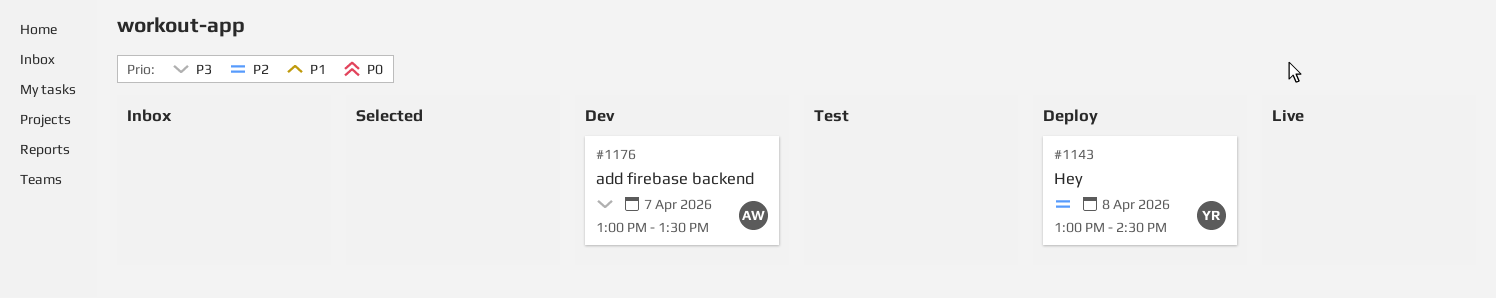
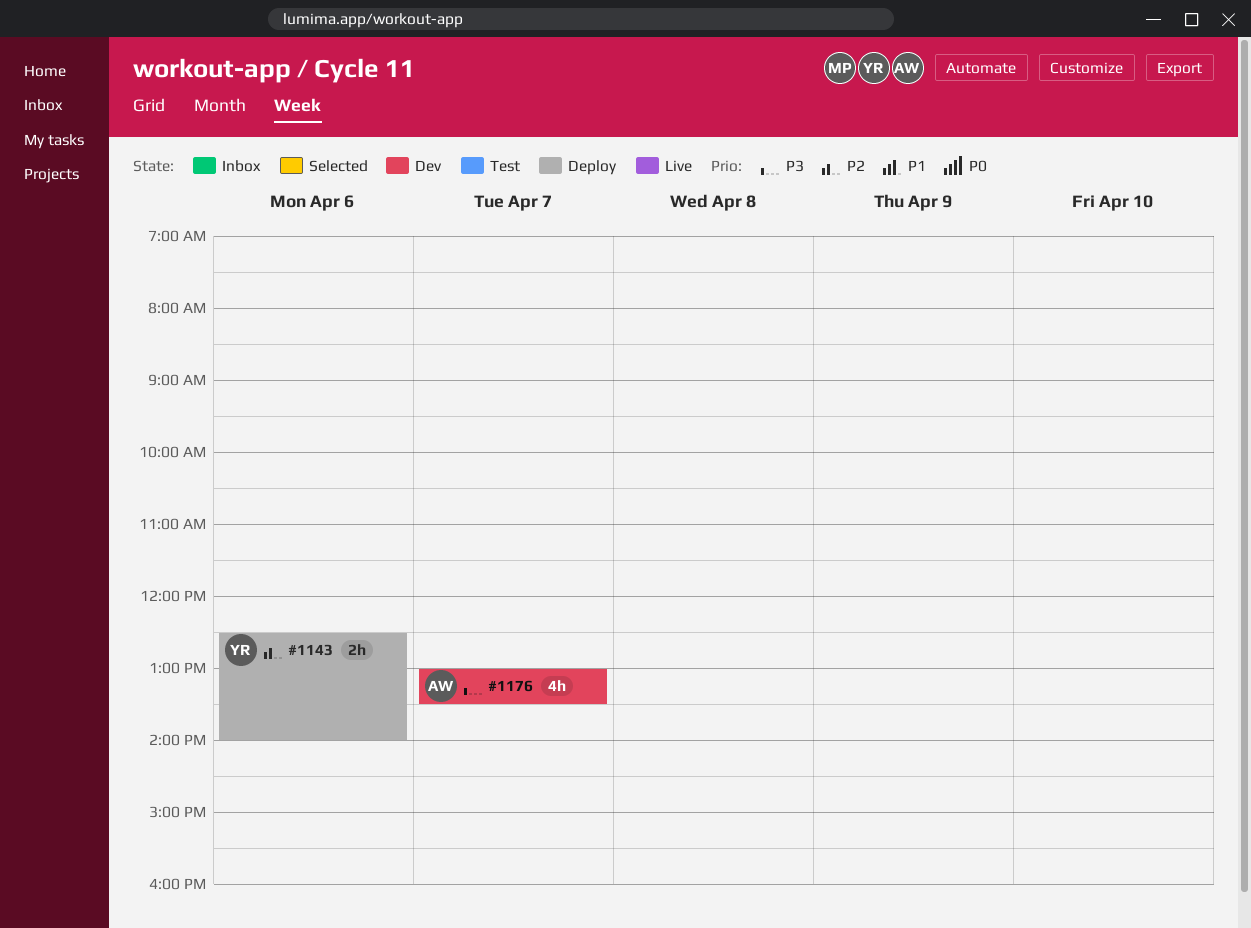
#1143, day: Apr 8 -> Apr 6
#1143, begins: 13:00 -> 12:30
#1143, ends: 14:30 -> 14:00

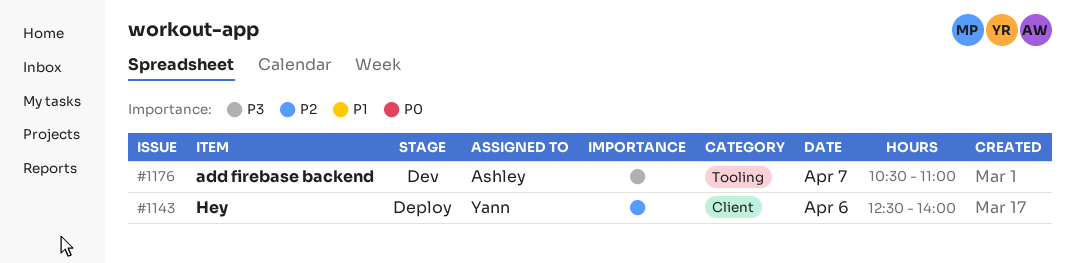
#1176, begins: 13:00 -> 10:30
#1176, ends: 13:30 -> 11:00

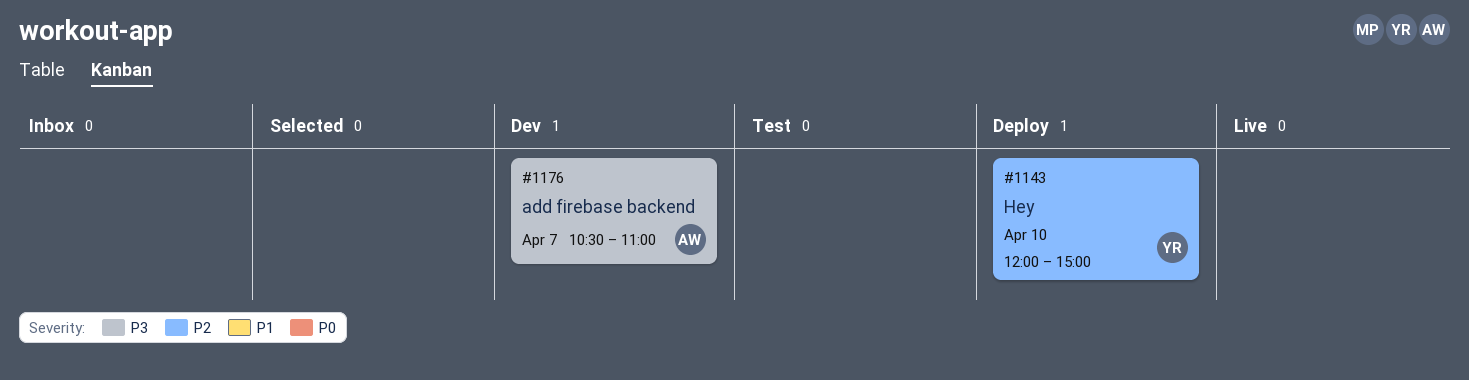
#1143, day: Apr 6 -> Apr 10
#1143, begins: 12:30 -> 12:00
#1143, ends: 14:00 -> 15:00

